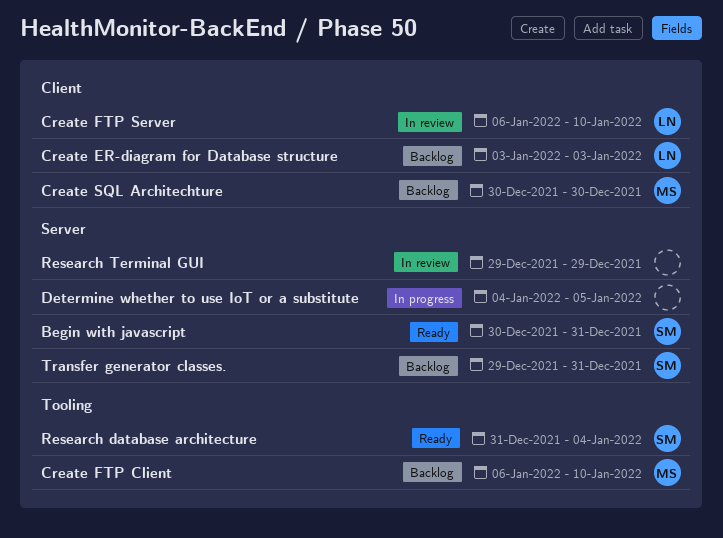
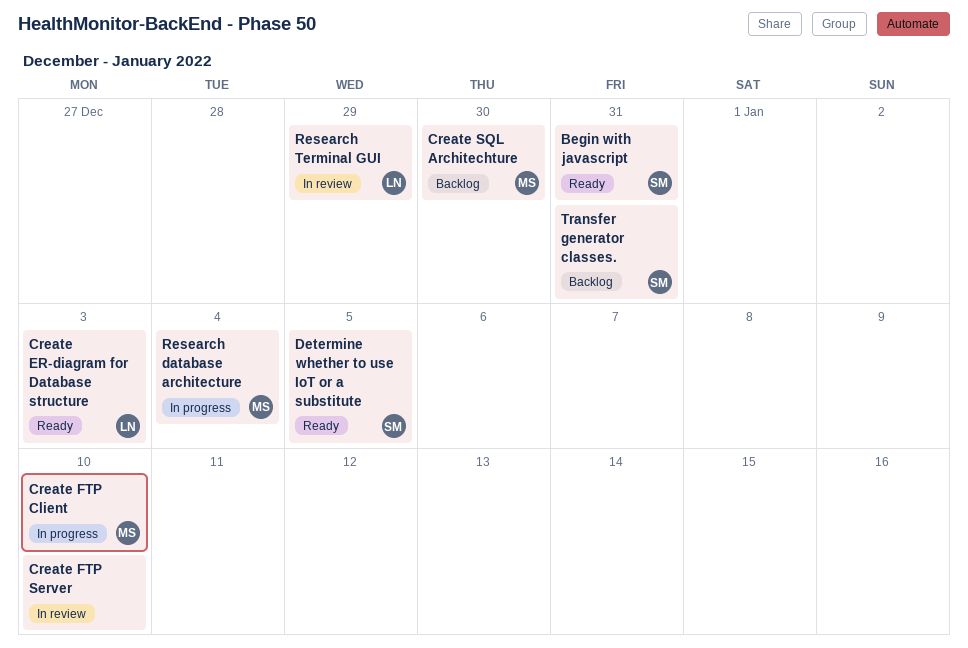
Create ER-diagram for Database structure, status: Backlog -> Ready
Create FTP Client, status: Backlog -> In progress
Create FTP Server, owner: LN -> none
Determine whether to use IoT or a substitute, status: In progress -> Ready
Determine whether to use IoT or a substitute, owner: none -> SM
Research database architecture, status: Ready -> In progress
Research database architecture, owner: SM -> MS
Research Terminal GUI, owner: none -> LN

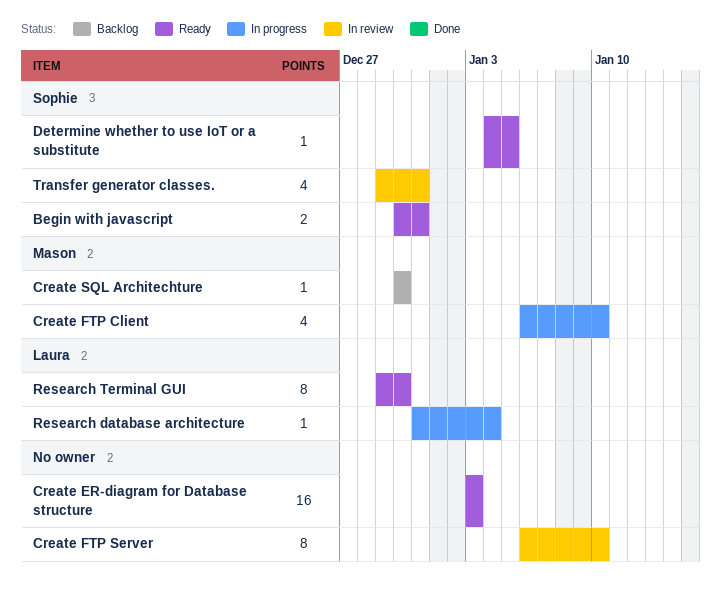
Create ER-diagram for Database structure, owner: Laura -> none
Research database architecture, owner: Mason -> Laura
Research Terminal GUI, status: In review -> Ready
Research Terminal GUI, due: Dec 29 -> Dec 30
Transfer generator classes., status: Backlog -> In review

